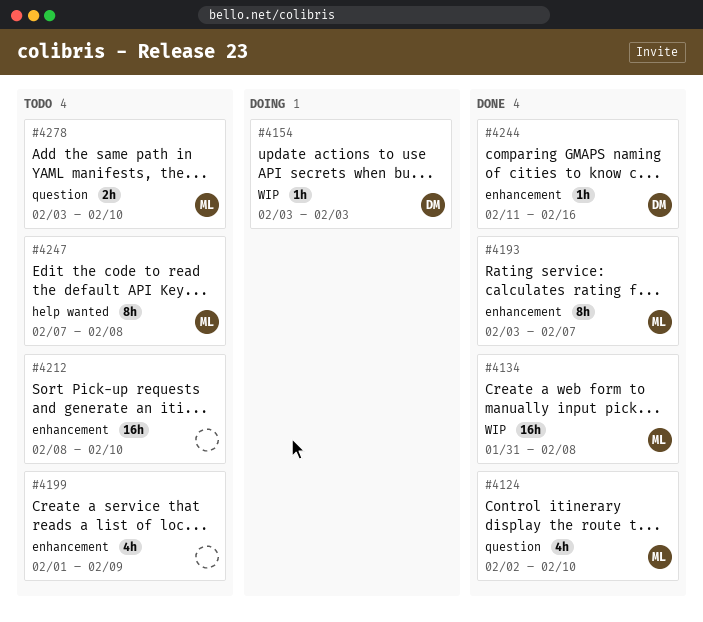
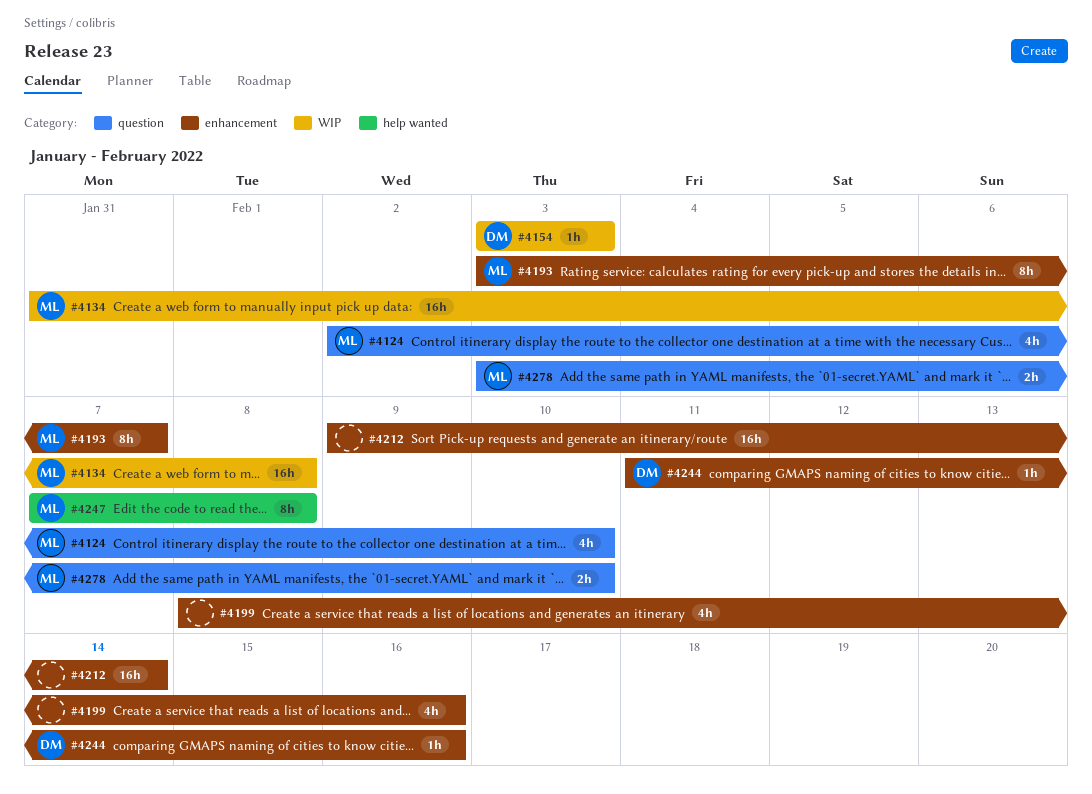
#4199, start: Feb 1 -> Feb 8
#4199, due: Feb 9 -> Feb 16
#4212, start: Feb 8 -> Feb 9
#4212, due: Feb 10 -> Feb 14

